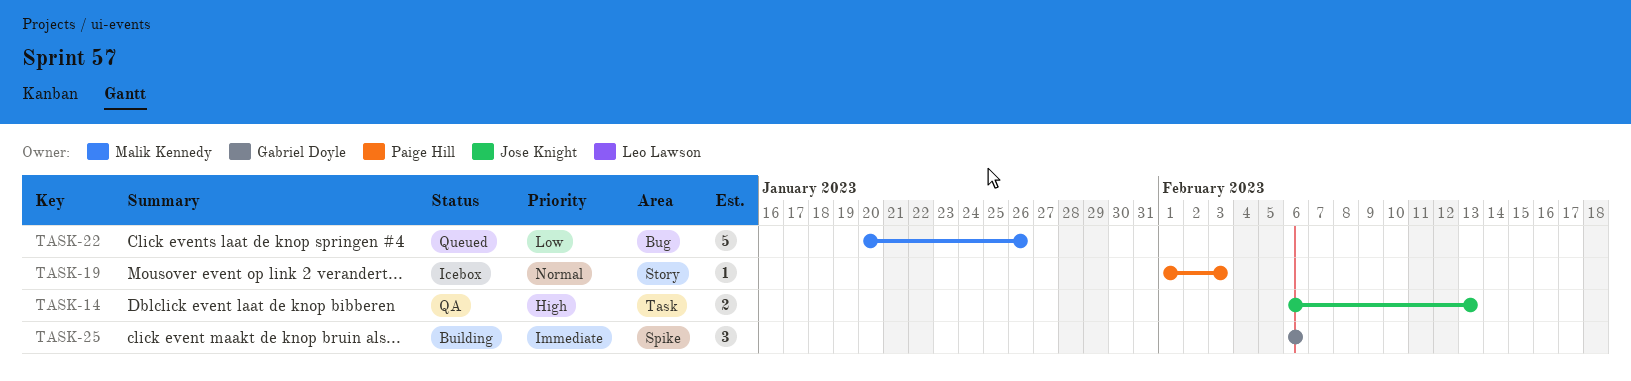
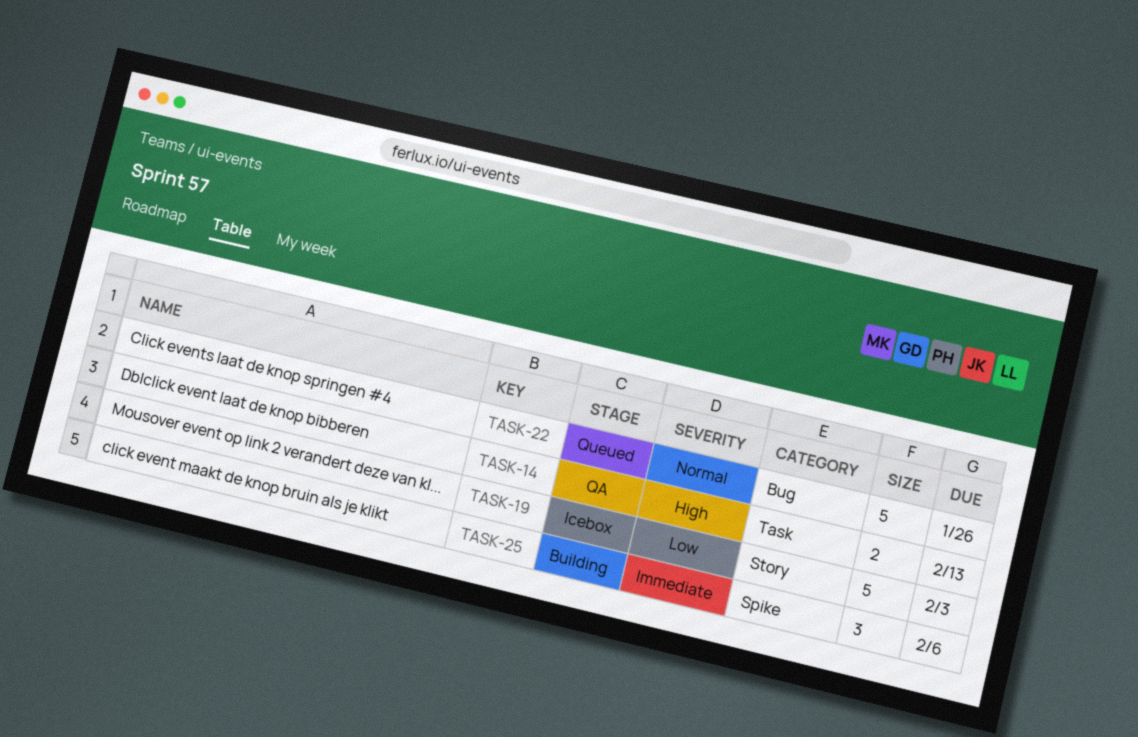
TASK-19, priority: Normal -> Low
TASK-19, estimate: 1 -> 5
TASK-22, priority: Low -> Normal

